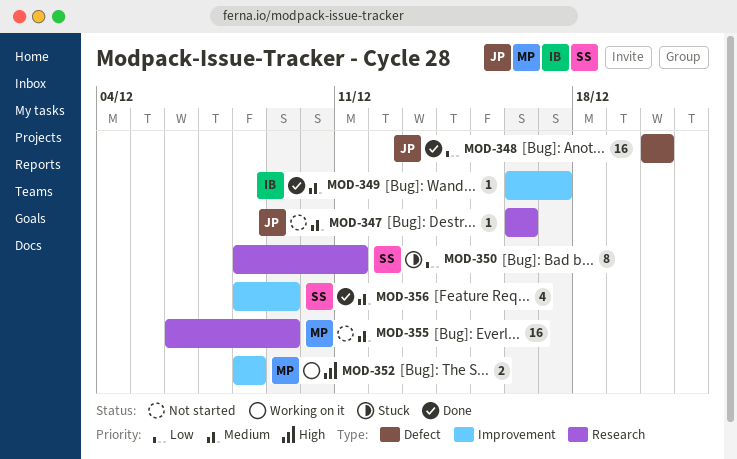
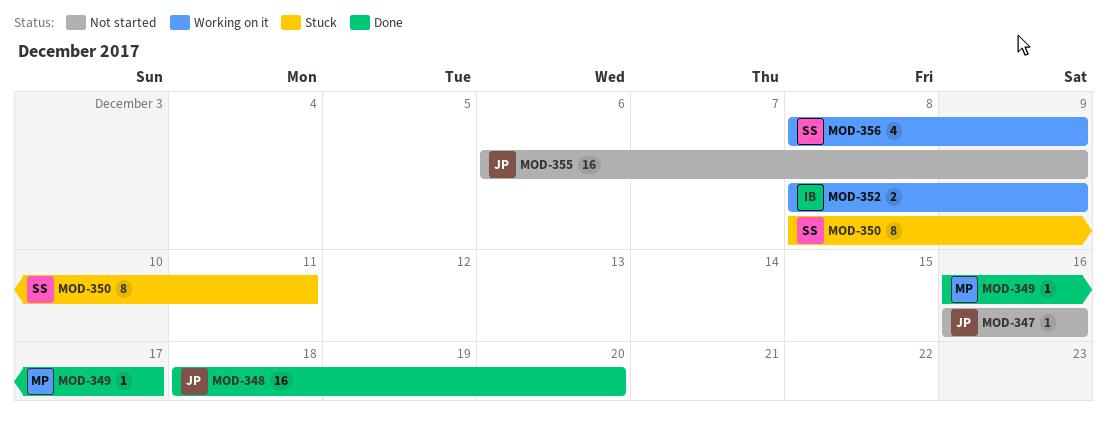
MOD-348, start: Dec 20 -> Dec 18
MOD-349, owner: IB -> MP
MOD-352, owner: MP -> IB
MOD-352, due: Dec 8 -> Dec 9
MOD-355, owner: MP -> JP
MOD-356, status: Done -> Working on it

